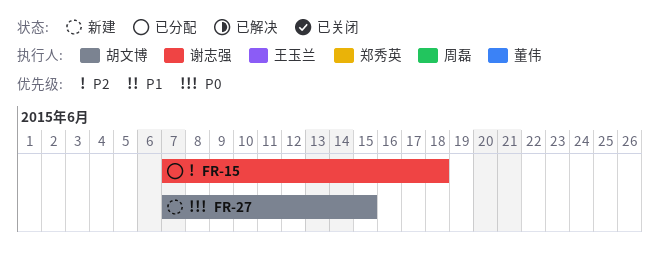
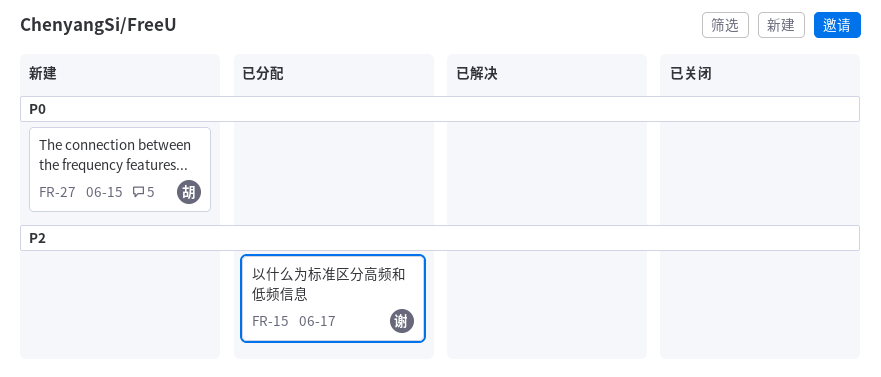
FR-15, due: Jun 18 -> Jun 17

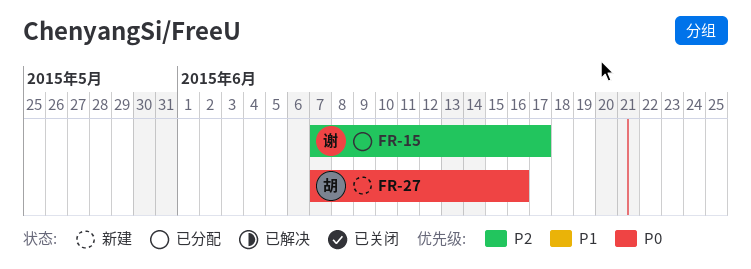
FR-27, due: Jun 15 -> Jun 16

